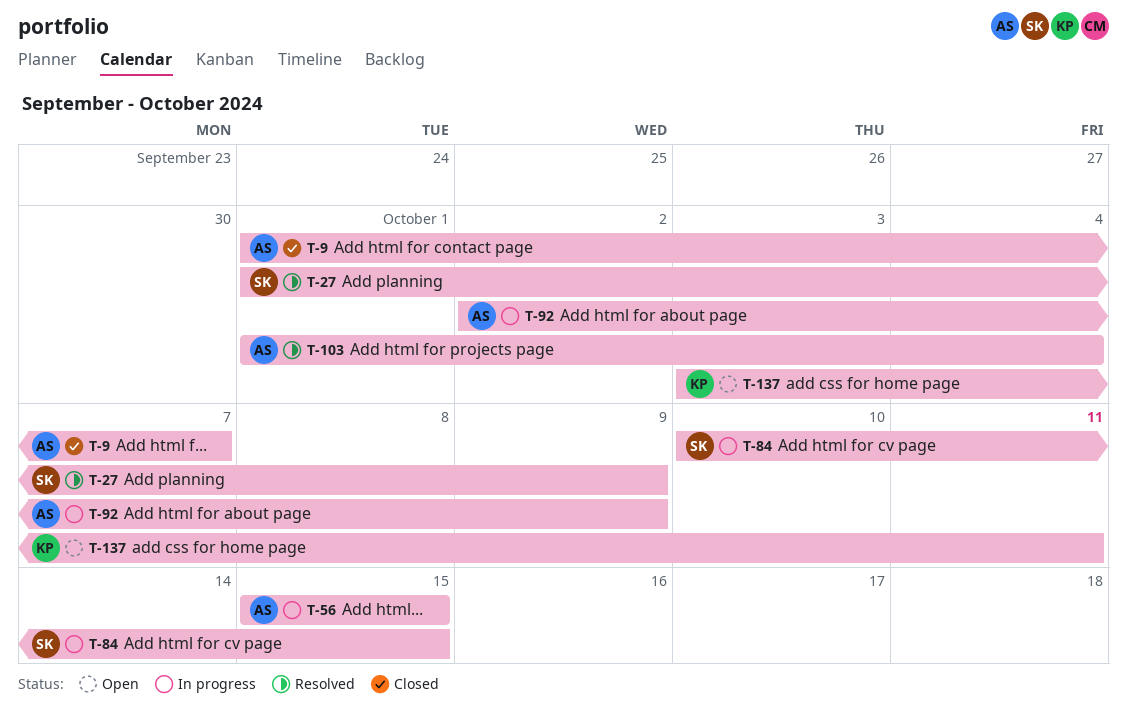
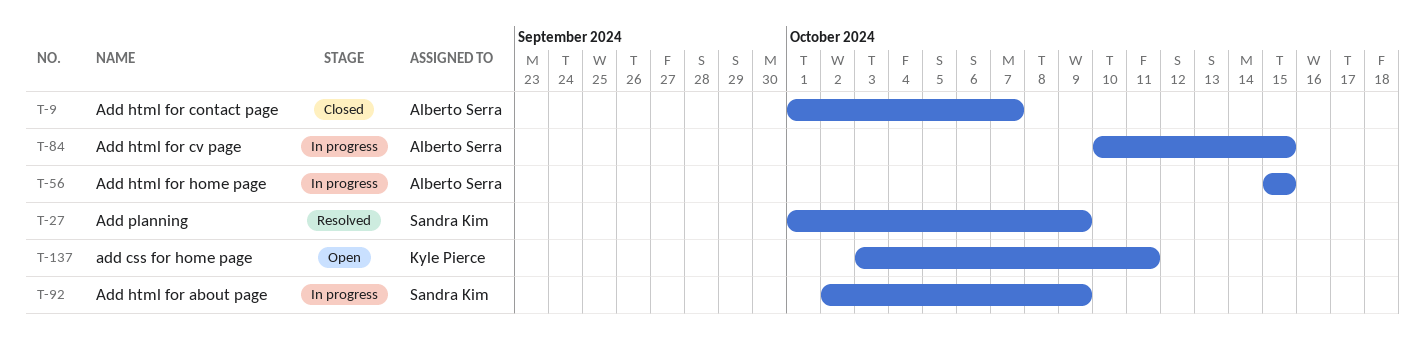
T-84, owner: Sandra Kim -> Alberto Serra
T-92, owner: Alberto Serra -> Sandra Kim
T-103: present -> none

